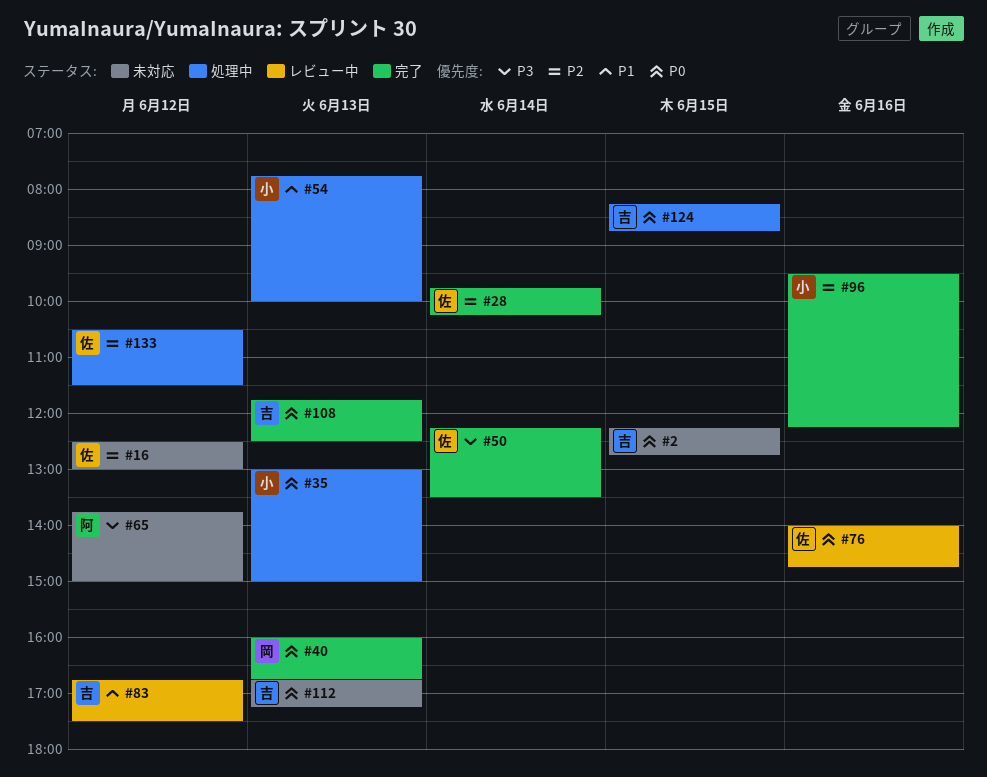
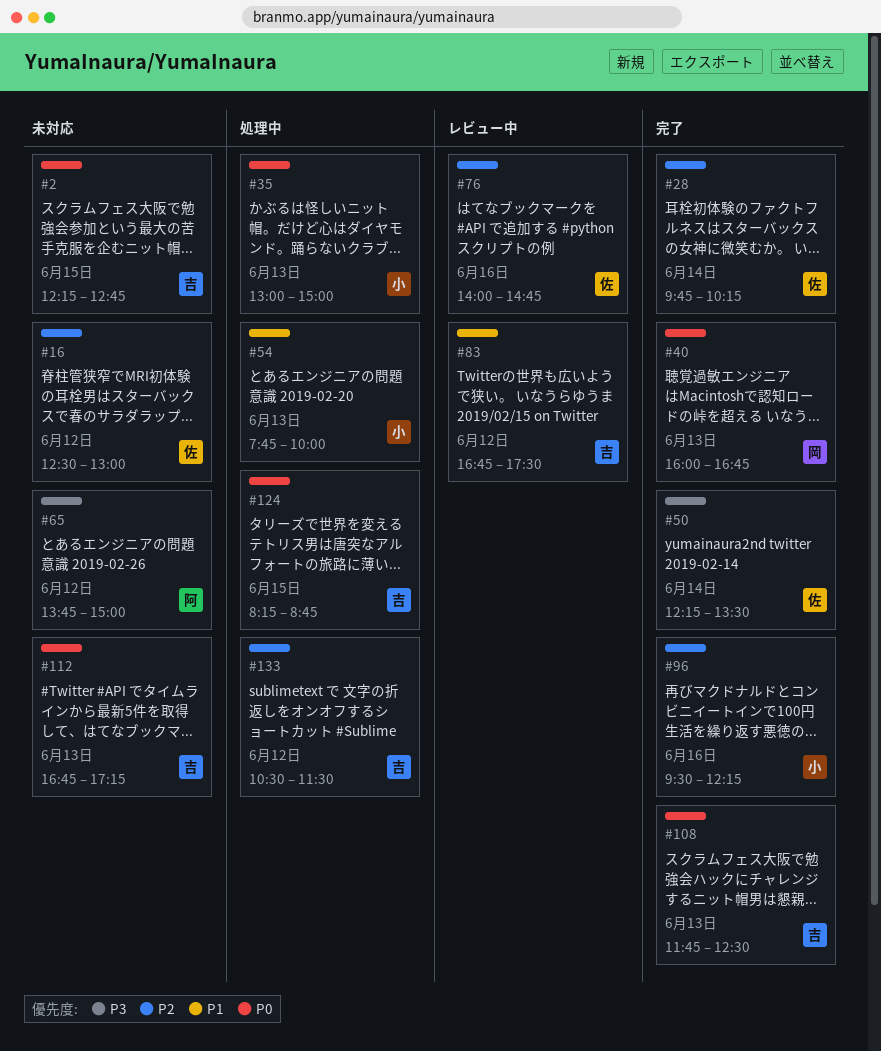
#76, priority: P0 -> P2
#133, owner: 佐 -> 吉

